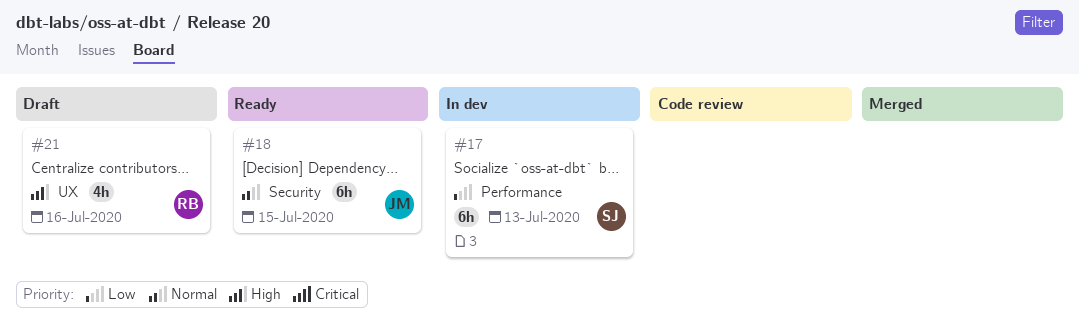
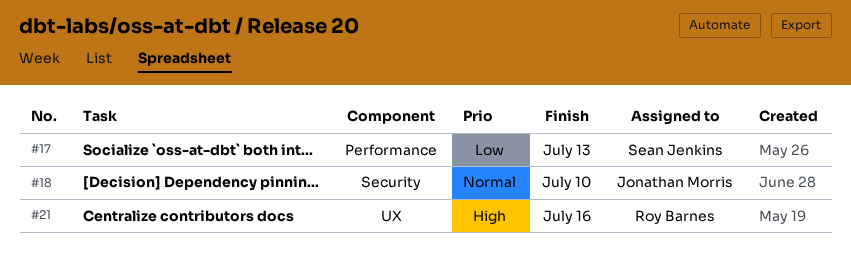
#18, due: Jul 15 -> Jul 10

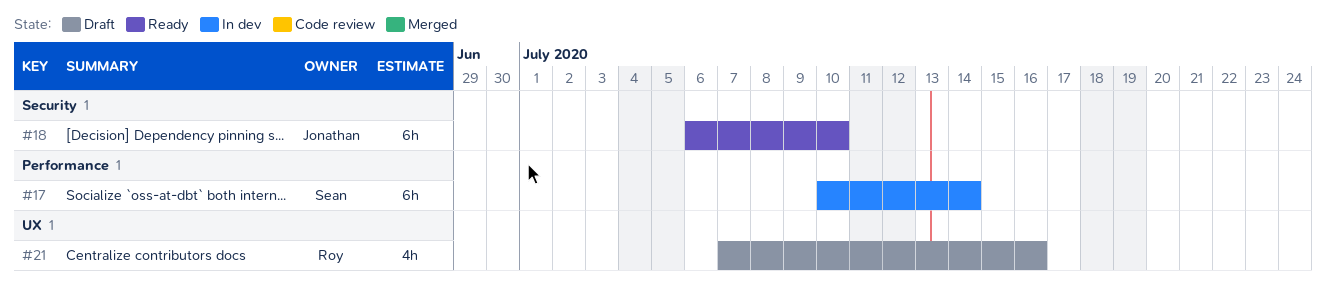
#17, due: Jul 13 -> Jul 14

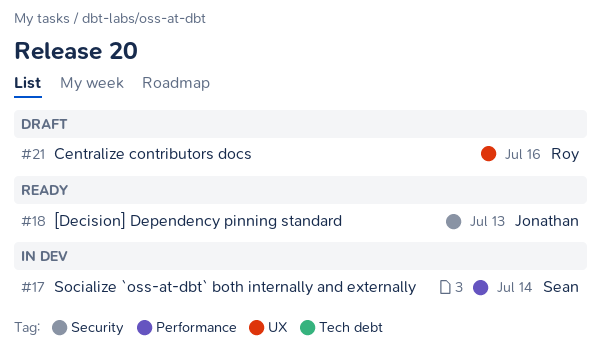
#18, due: Jul 10 -> Jul 13

